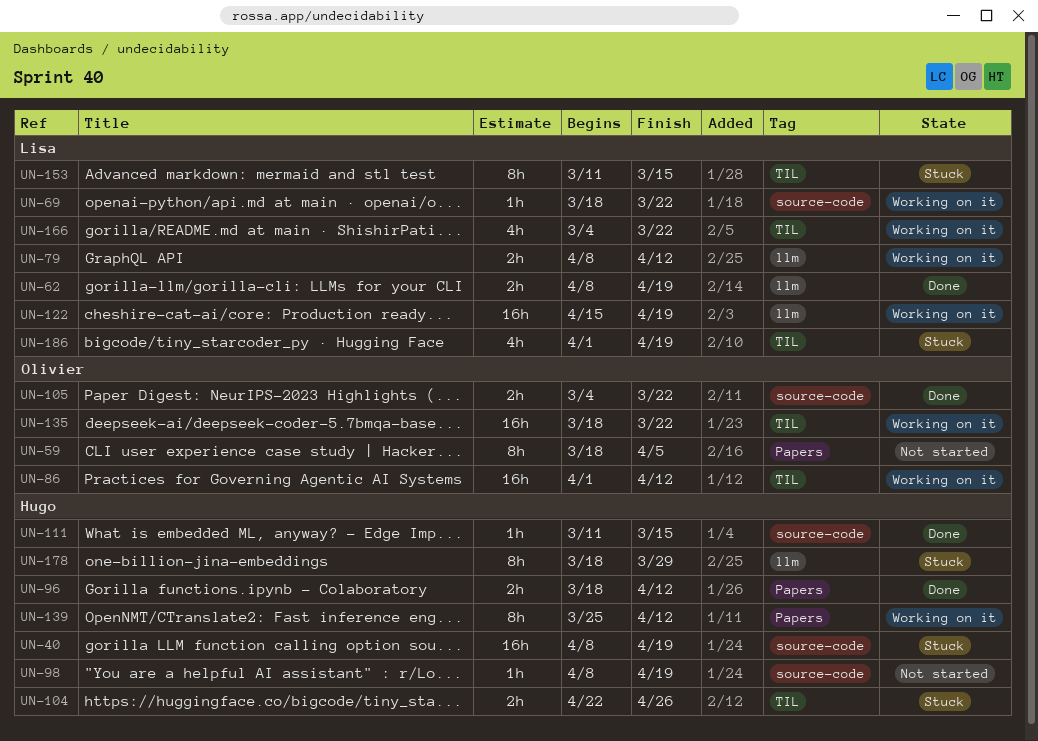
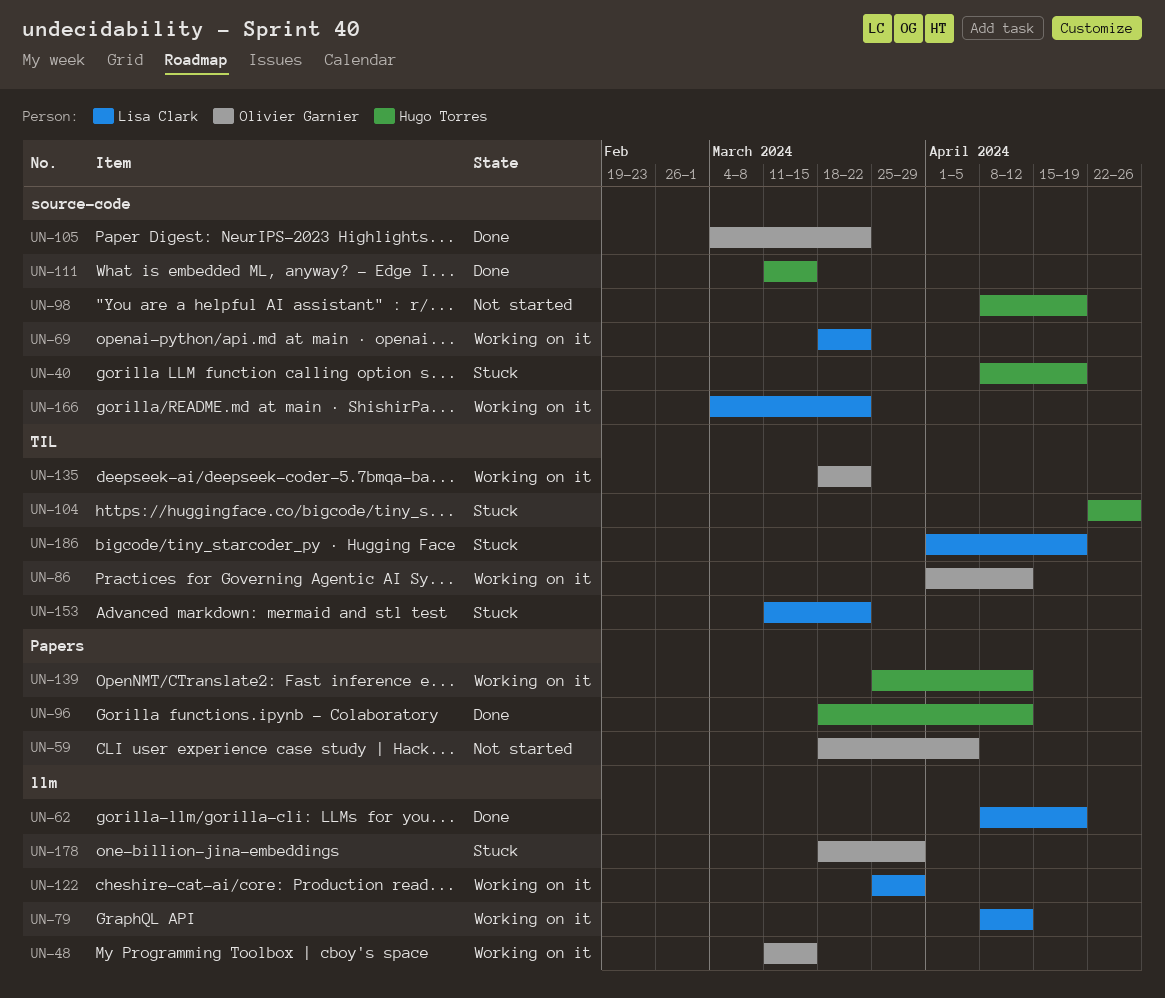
UN-48: none -> present
UN-122, start: Apr 15 -> Mar 25
UN-122, due: Apr 19 -> Mar 29
UN-153, due: Mar 15 -> Mar 22
UN-166, label: TIL -> source-code
UN-178, owner: Hugo Torres -> Olivier Garnier

